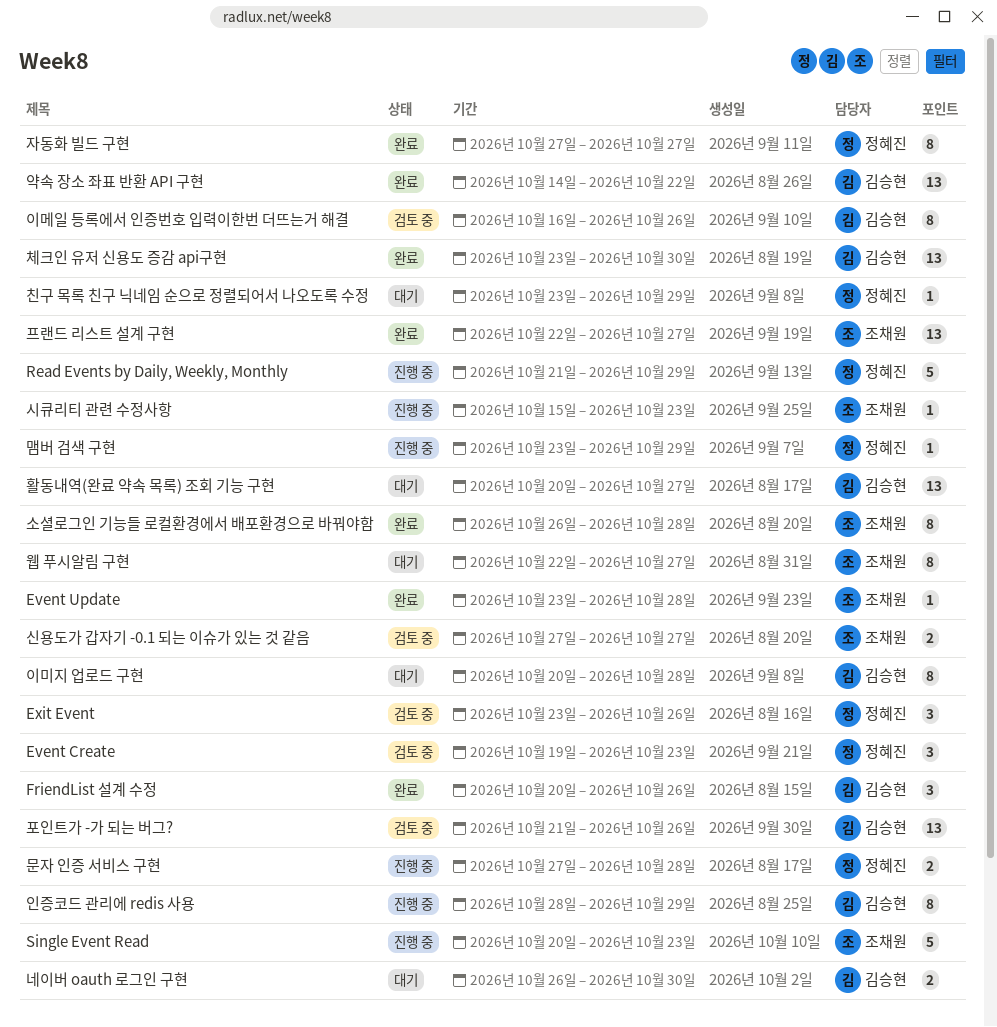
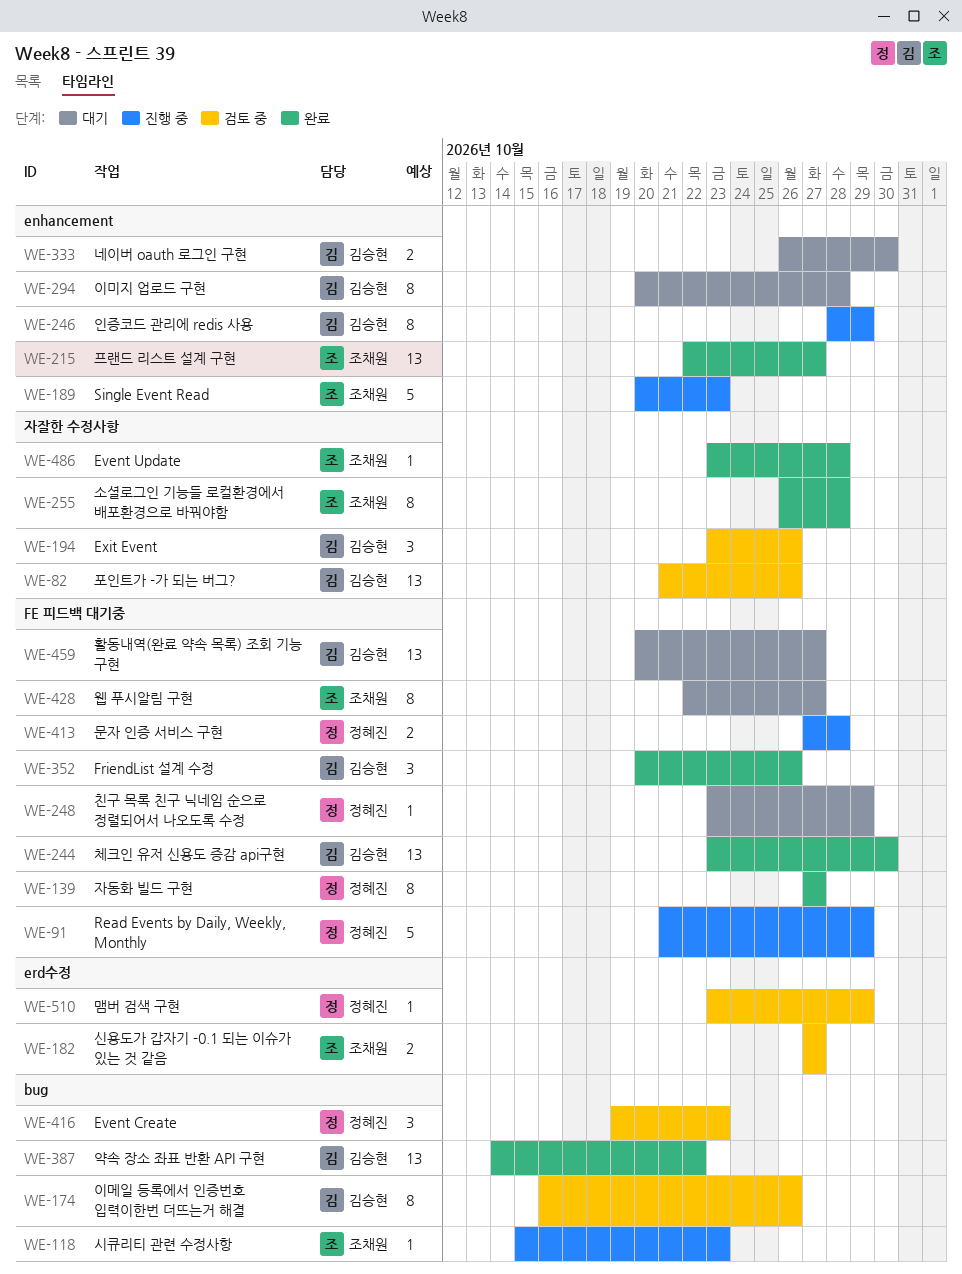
Exit Event, owner: 정혜진 -> 김승현
맴버 검색 구현, status: 진행 중 -> 검토 중

